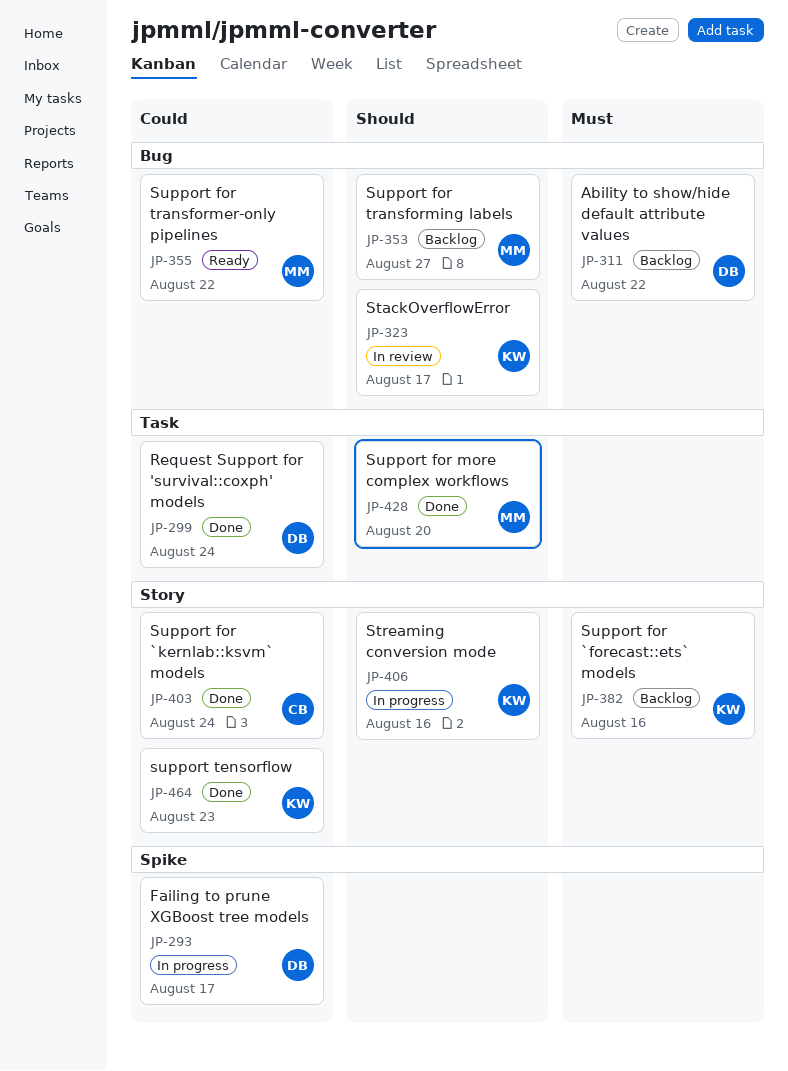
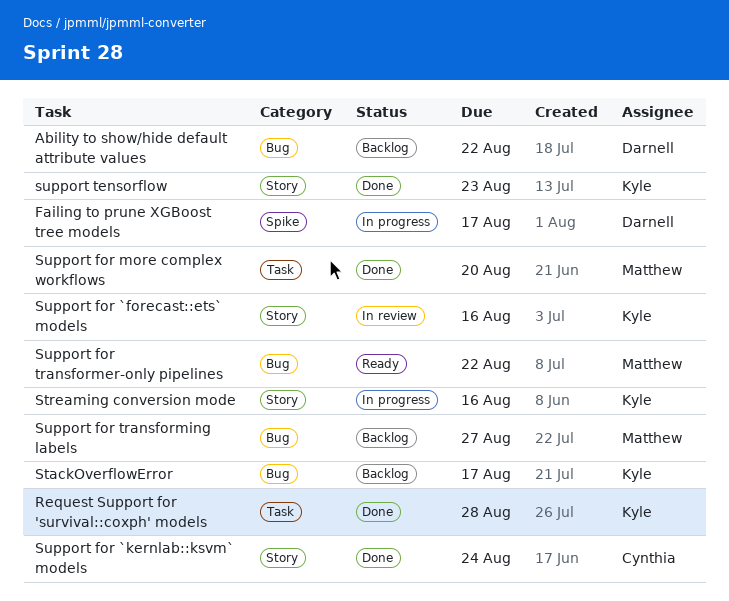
Request Support for 'survival::coxph' models, owner: Darnell -> Kyle
Request Support for 'survival::coxph' models, due: Aug 24 -> Aug 28
StackOverflowError, status: In review -> Backlog
Support for `forecast::ets` models, status: Backlog -> In review

